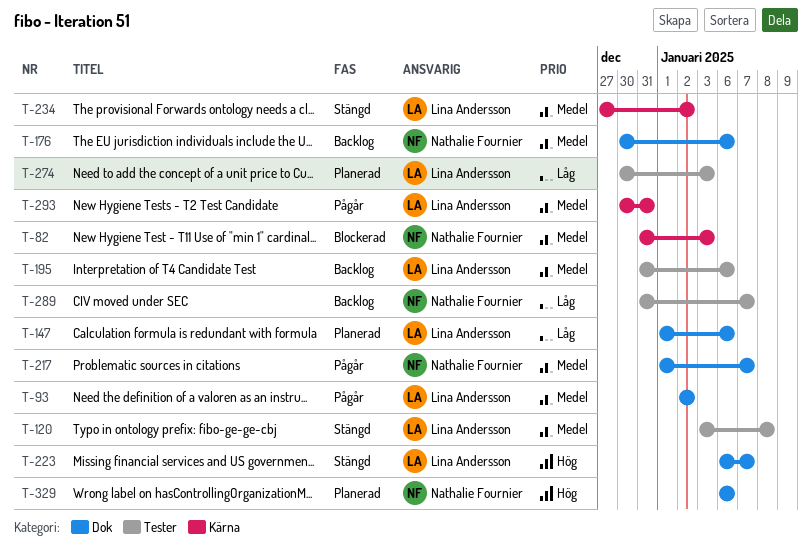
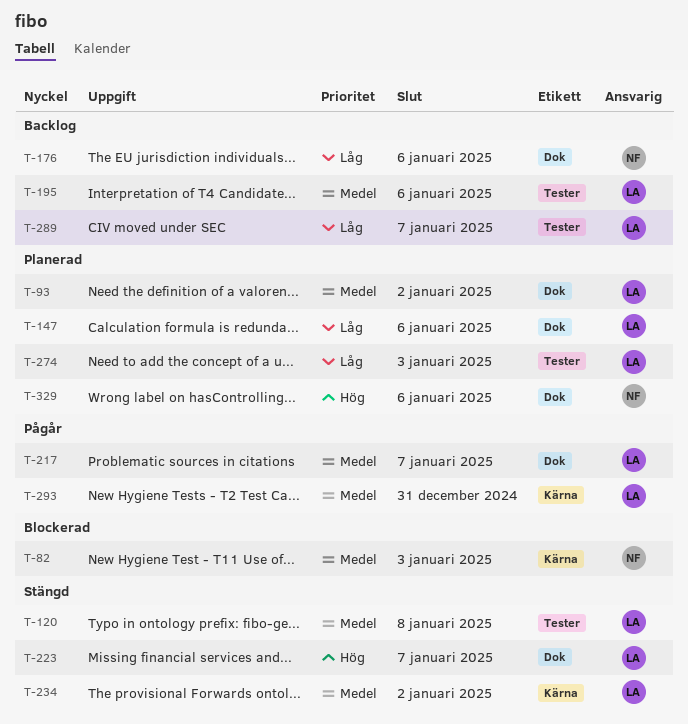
T-93, status: Pågår -> Planerad
T-176, priority: Medel -> Låg
T-217, owner: Nathalie Fournier -> Lina Andersson
T-289, owner: Nathalie Fournier -> Lina Andersson

